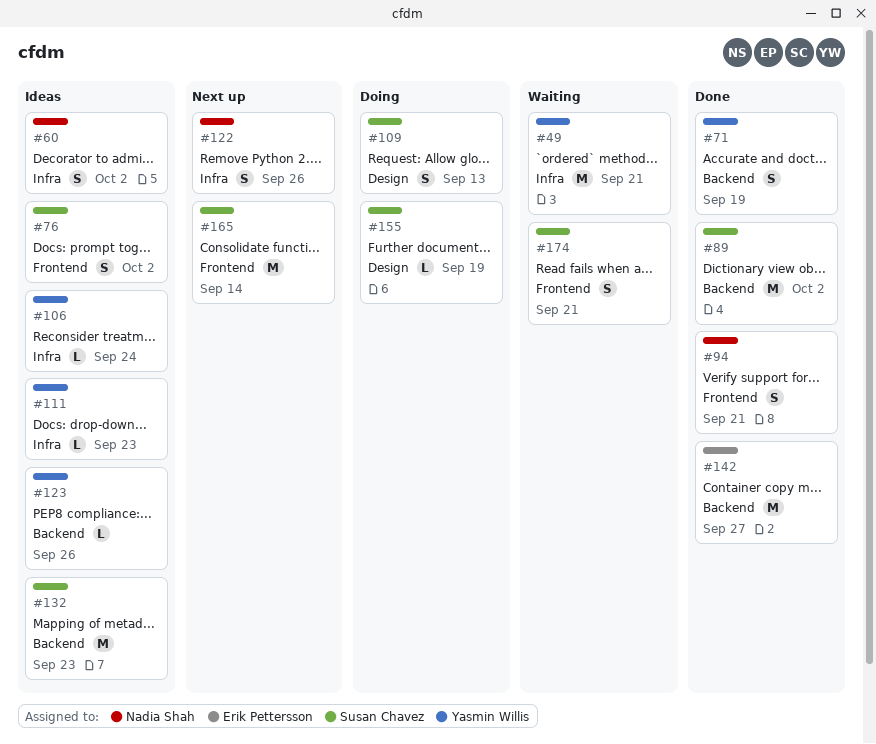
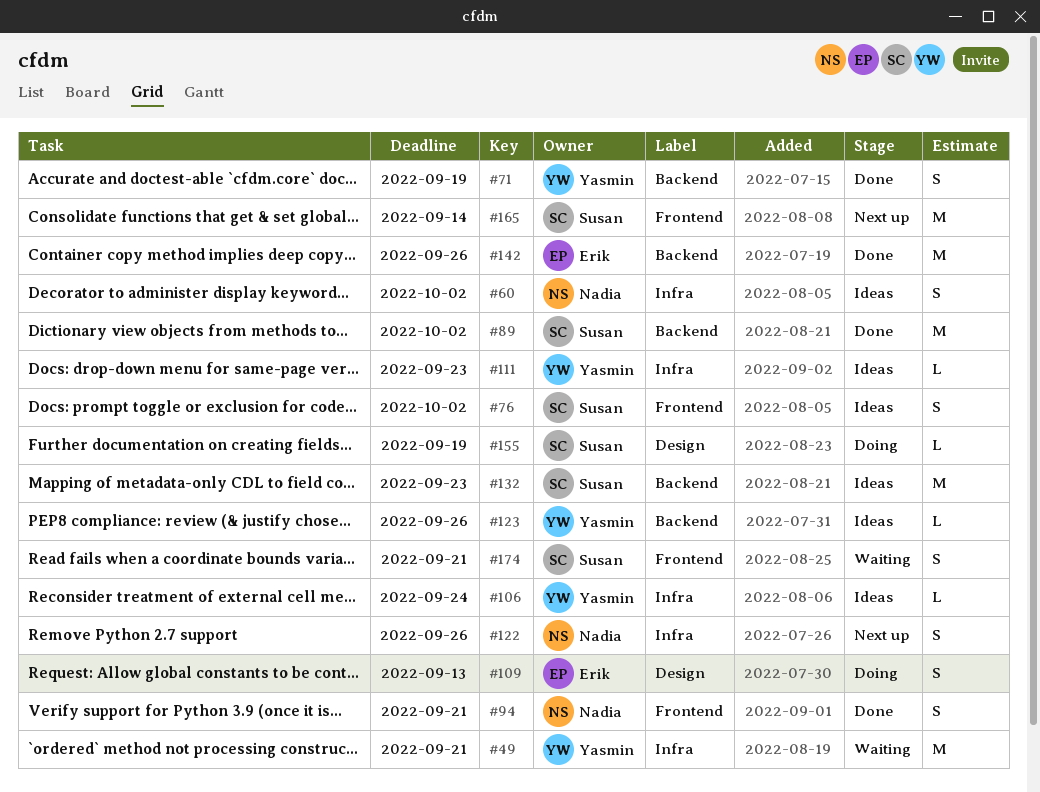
#109, owner: Susan Chavez -> Erik Pettersson
#142, due: Sep 27 -> Sep 26

